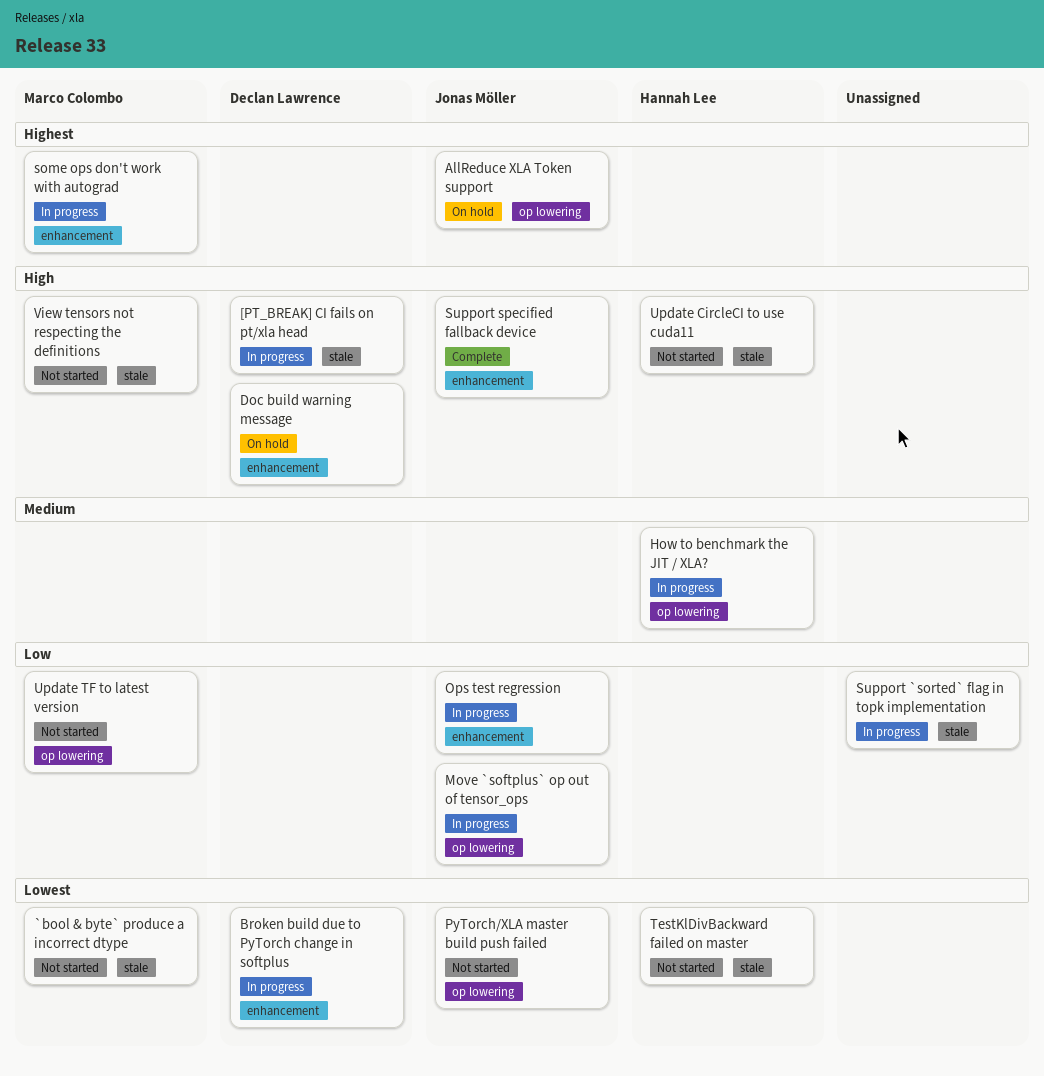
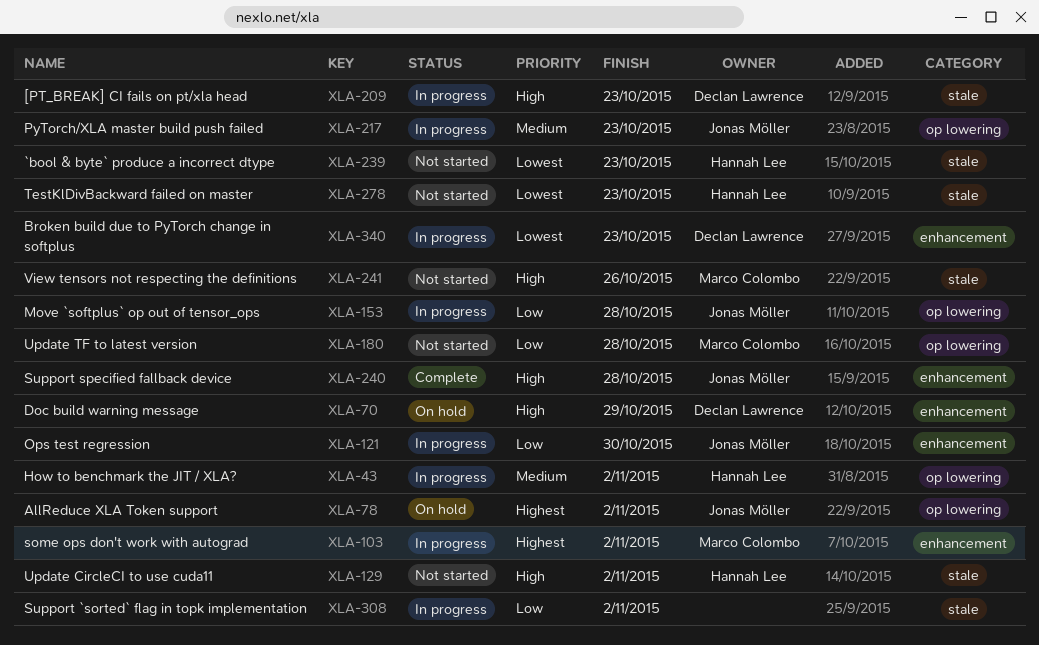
`bool & byte` produce a incorrect dtype, owner: Marco Colombo -> Hannah Lee
PyTorch/XLA master build push failed, status: Not started -> In progress
PyTorch/XLA master build push failed, priority: Lowest -> Medium

